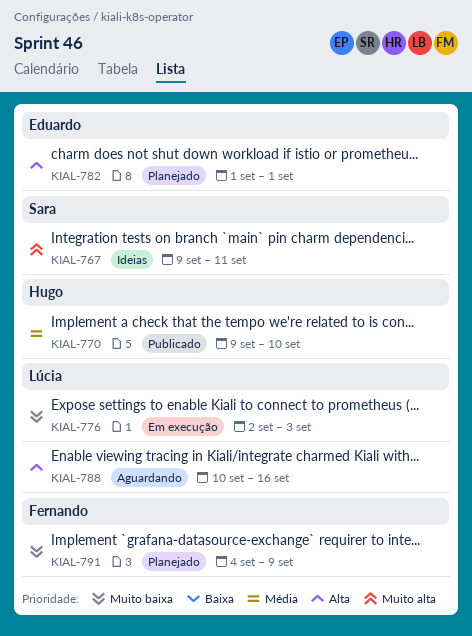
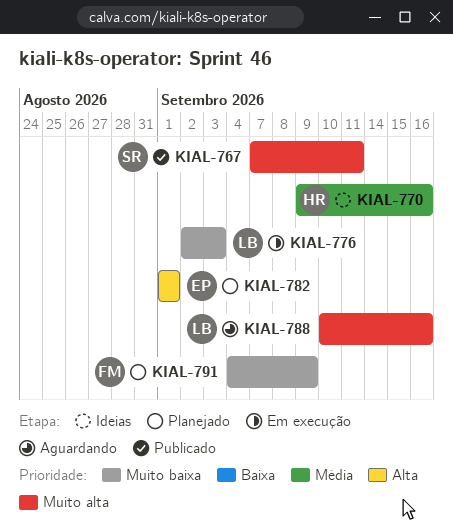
KIAL-767, status: Ideias -> Publicado
KIAL-767, start: Sep 9 -> Sep 7
KIAL-770, status: Publicado -> Ideias
KIAL-770, due: Sep 10 -> Sep 16
KIAL-788, priority: Alta -> Muito alta

